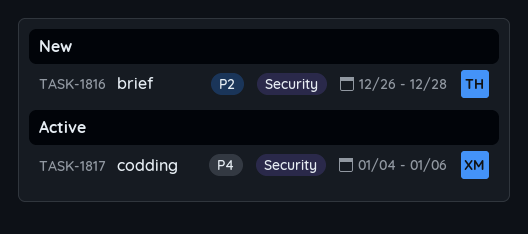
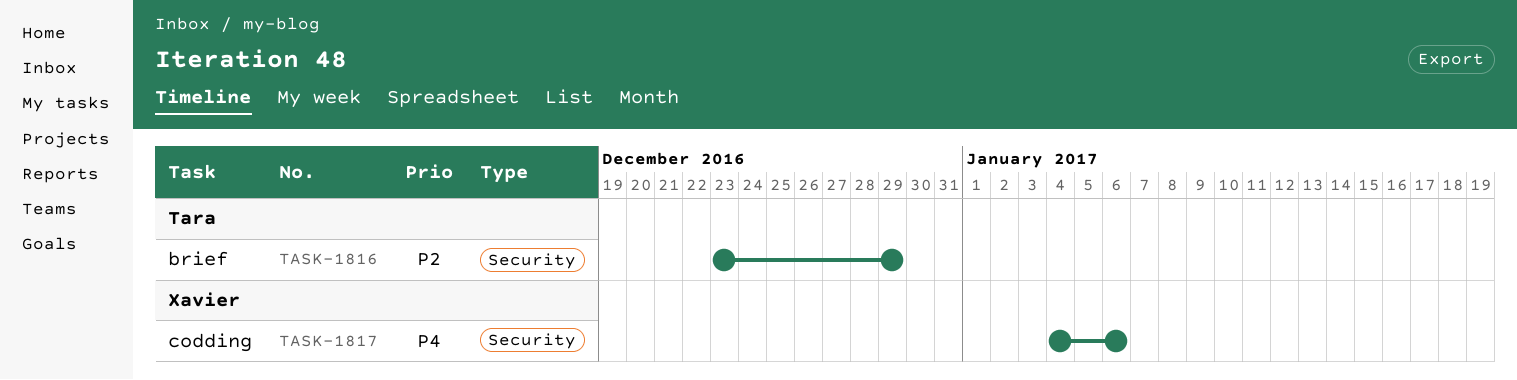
TASK-1816, start: Dec 26 -> Dec 23
TASK-1816, due: Dec 28 -> Dec 29

